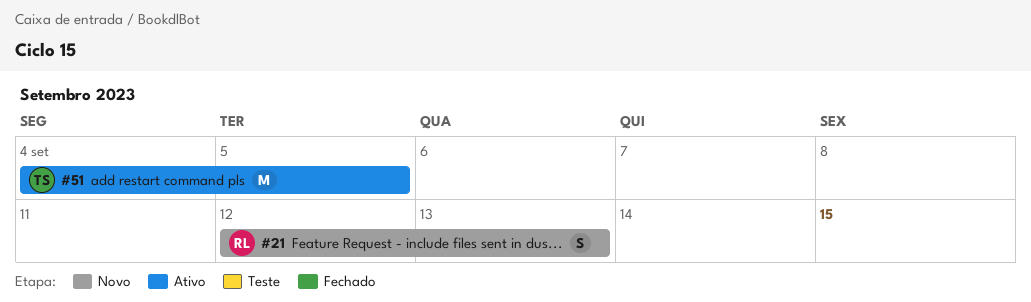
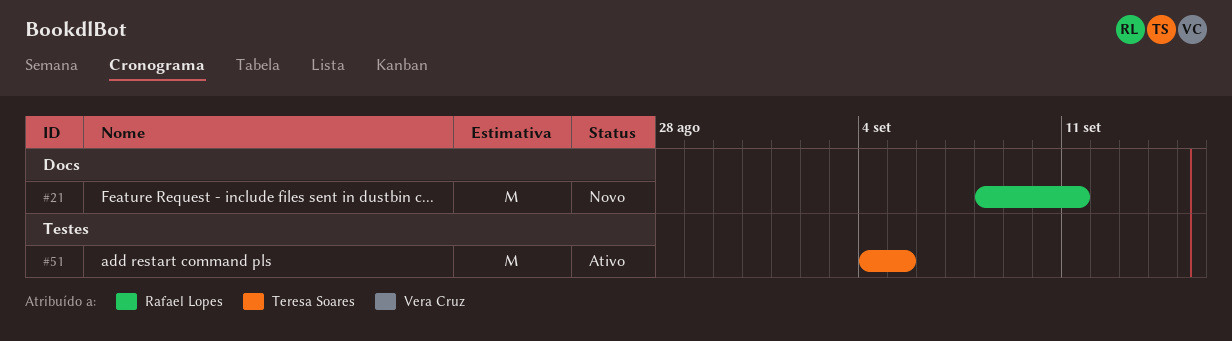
#21, estimate: S -> M
#21, start: Sep 12 -> Sep 8
#21, due: Sep 13 -> Sep 11

